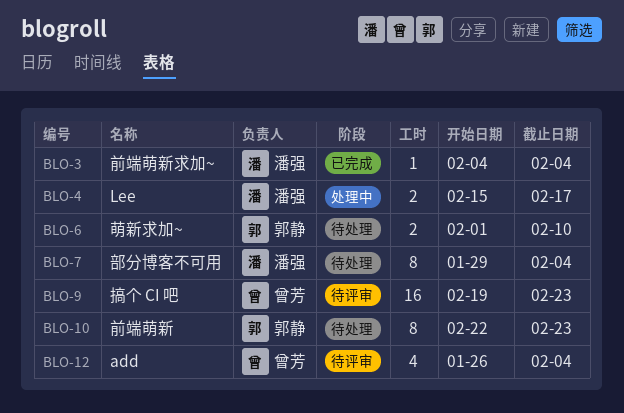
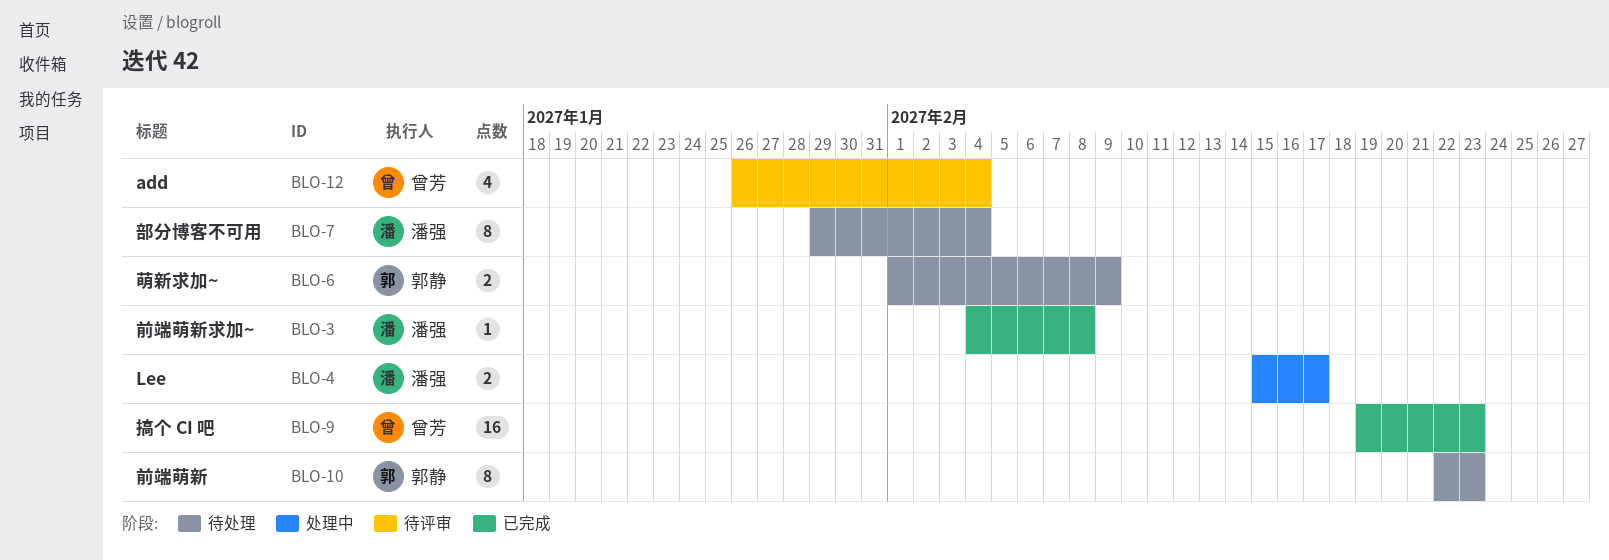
BLO-3, due: Feb 4 -> Feb 8
BLO-6, due: Feb 10 -> Feb 9
BLO-9, status: 待评审 -> 已完成

